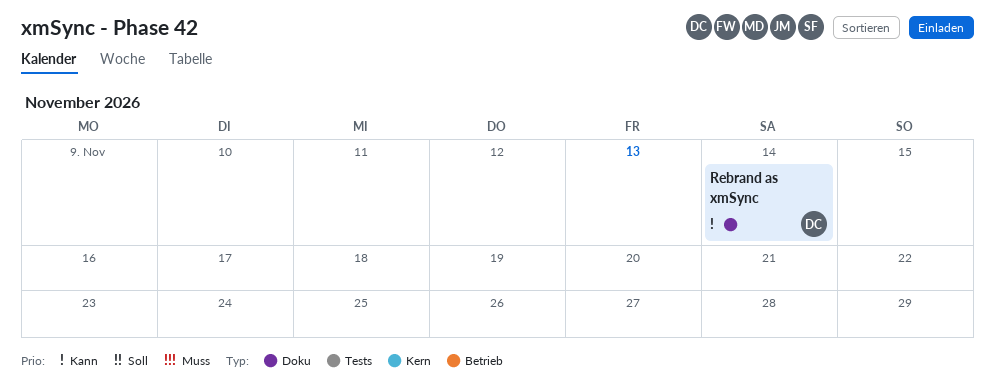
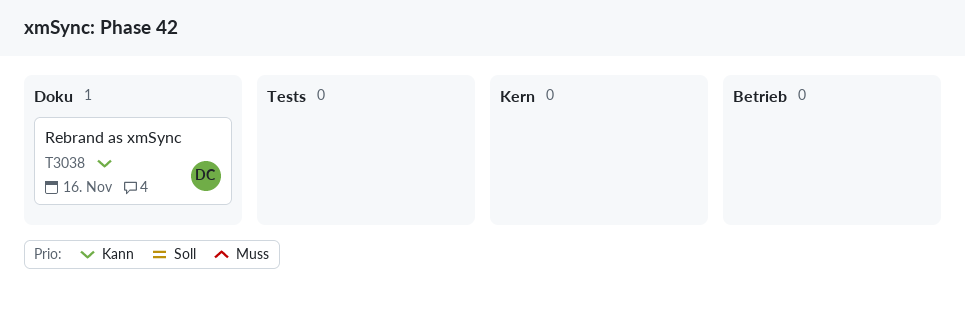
Rebrand as xmSync, due: Nov 14 -> Nov 16

